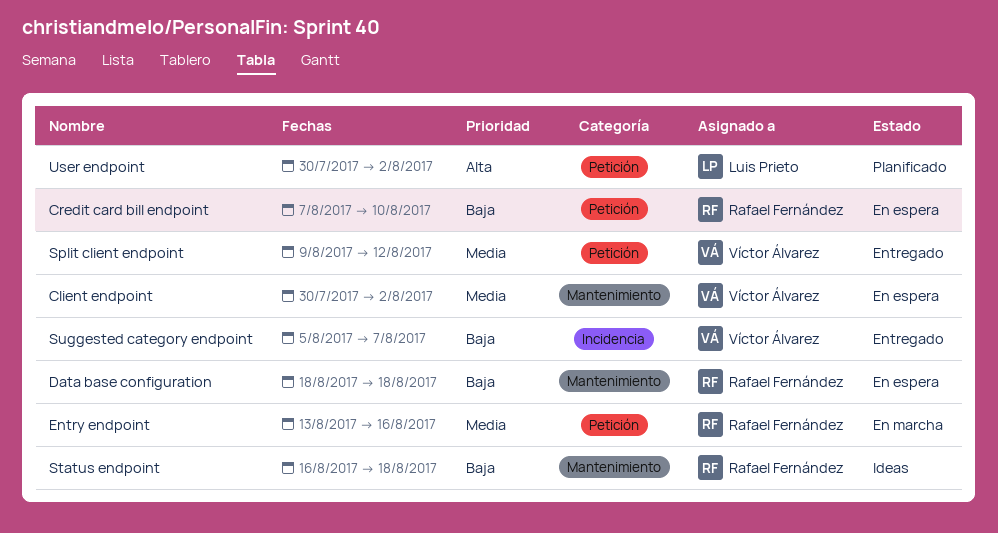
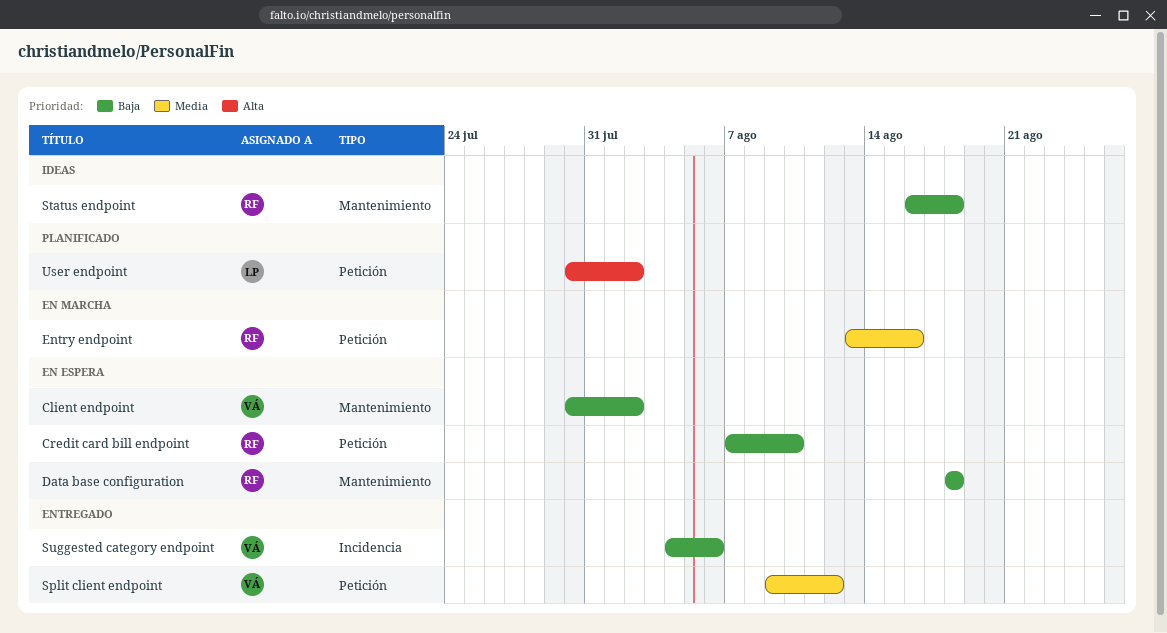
Client endpoint, priority: Media -> Baja
Suggested category endpoint, start: Aug 5 -> Aug 4
Suggested category endpoint, due: Aug 7 -> Aug 6

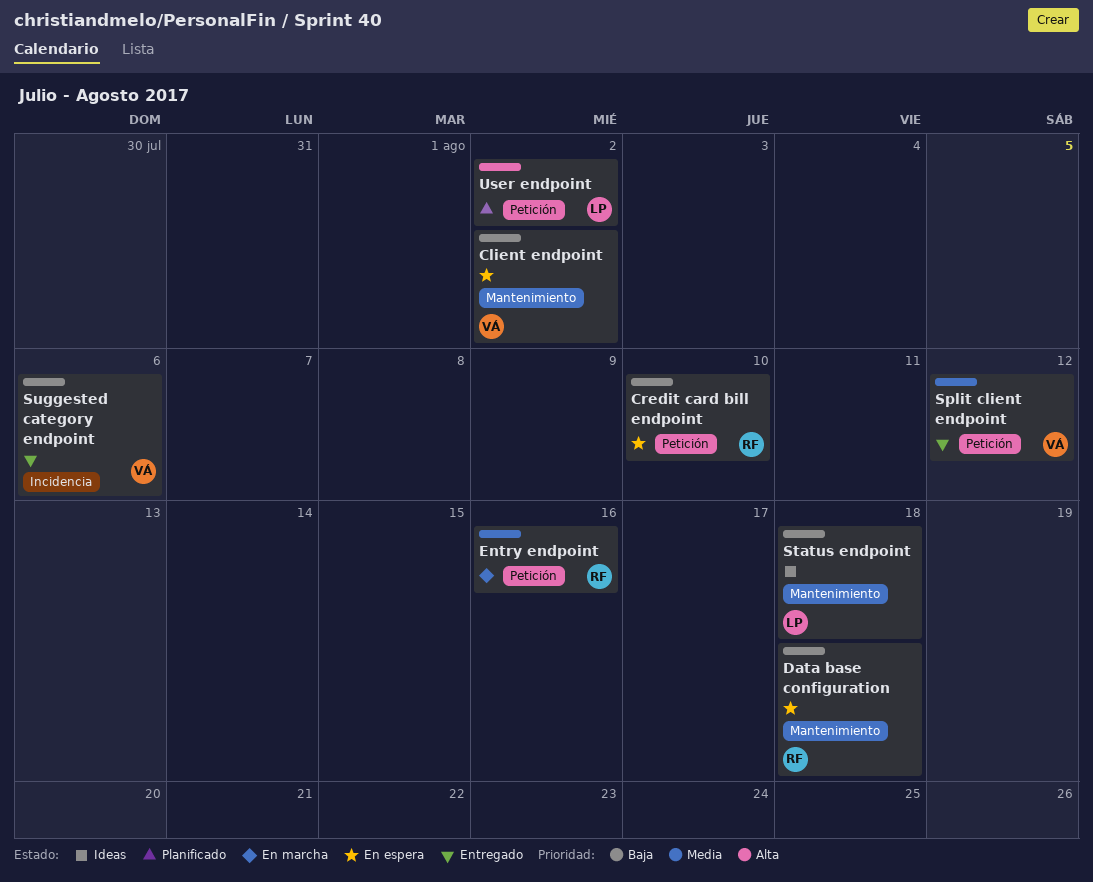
Status endpoint, owner: RF -> LP

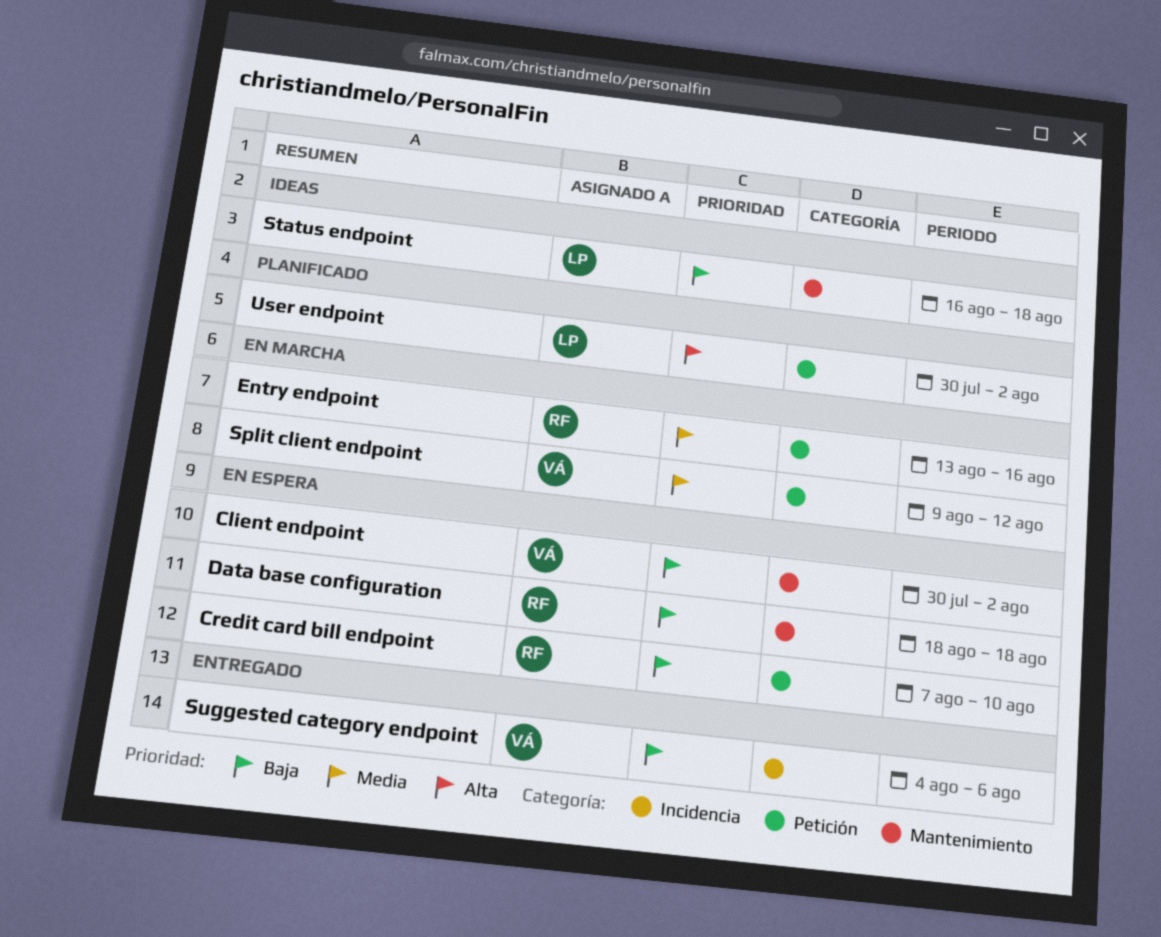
Split client endpoint, status: Entregado -> En marcha

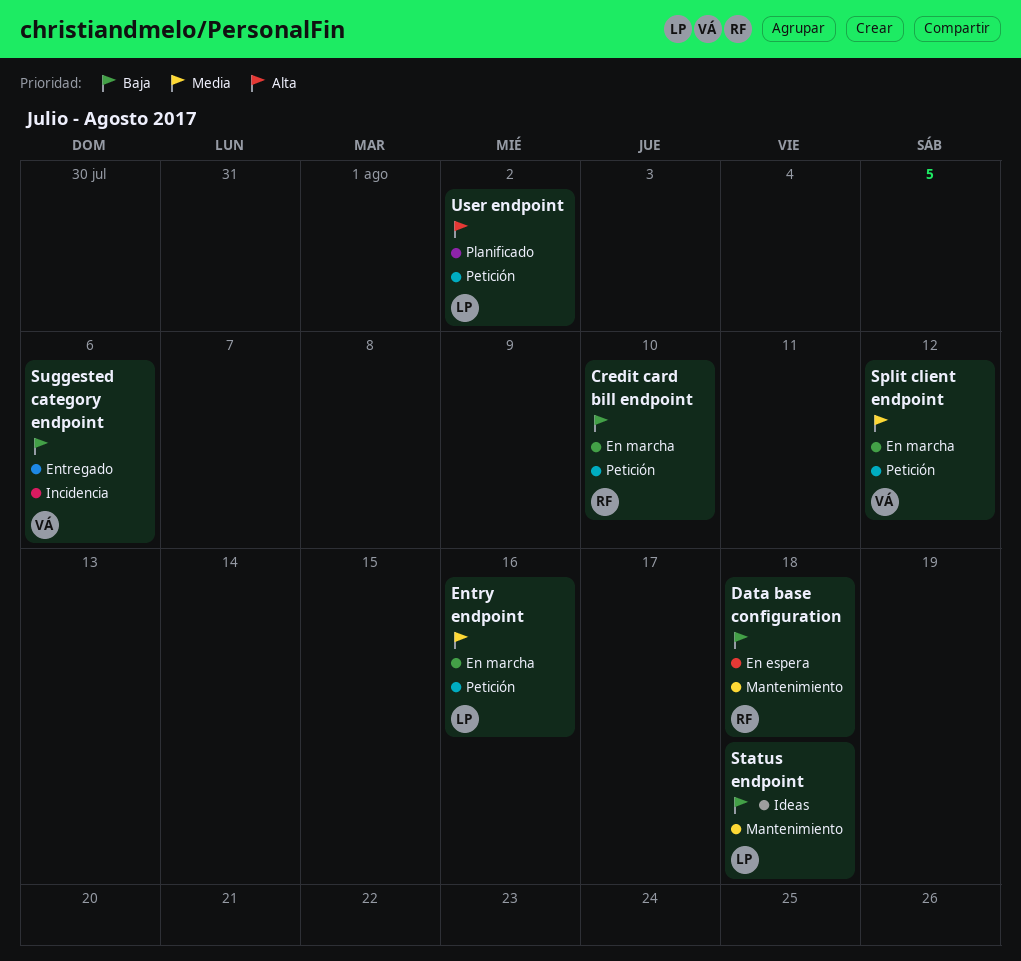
Client endpoint: present -> none
Credit card bill endpoint, status: En espera -> En marcha
Entry endpoint, owner: RF -> LP

